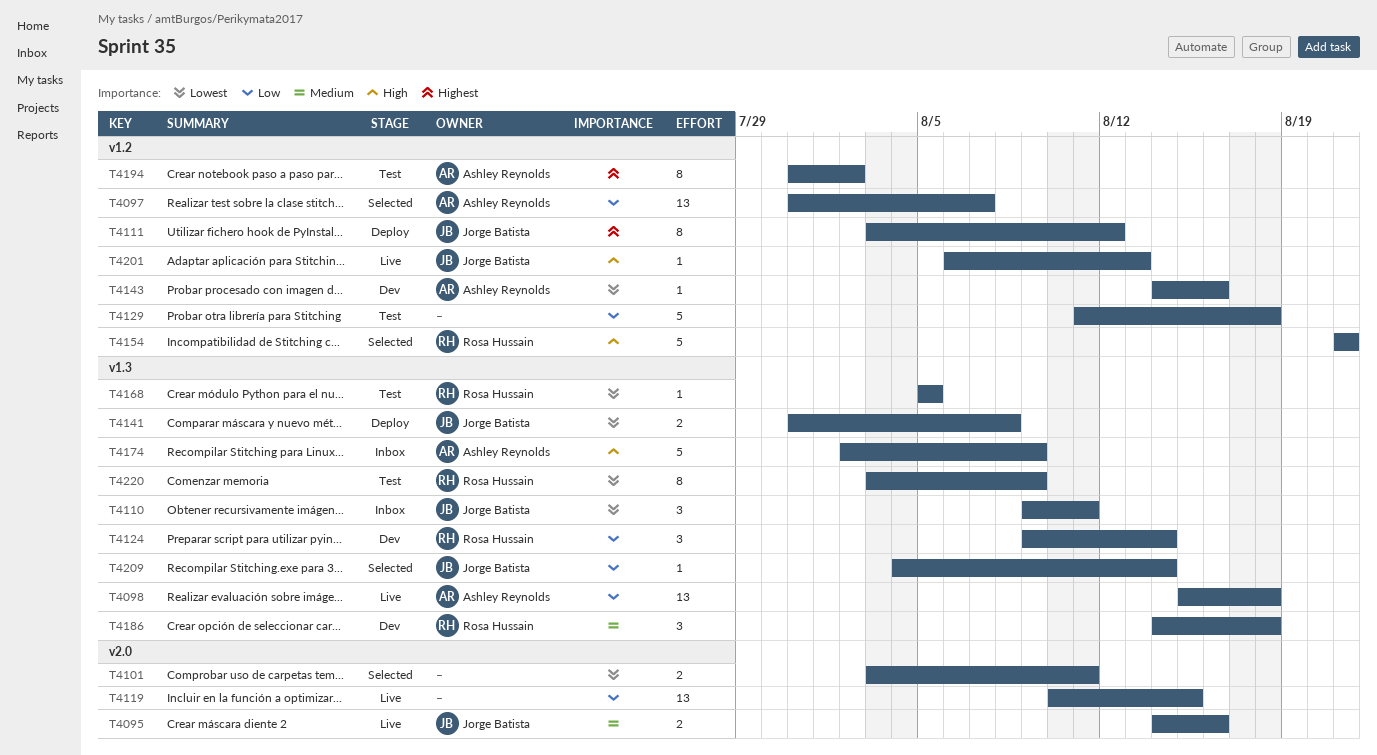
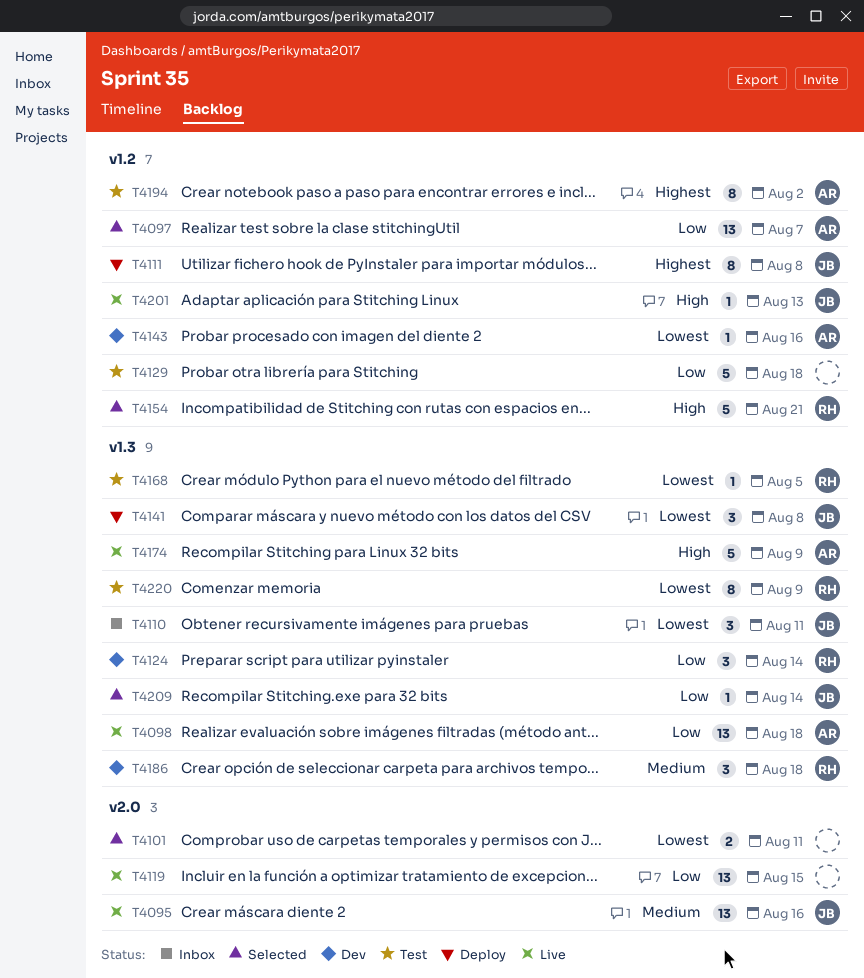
T4095, estimate: 2 -> 13
T4111, due: Aug 12 -> Aug 8
T4141, estimate: 2 -> 3
T4174, status: Inbox -> Live

